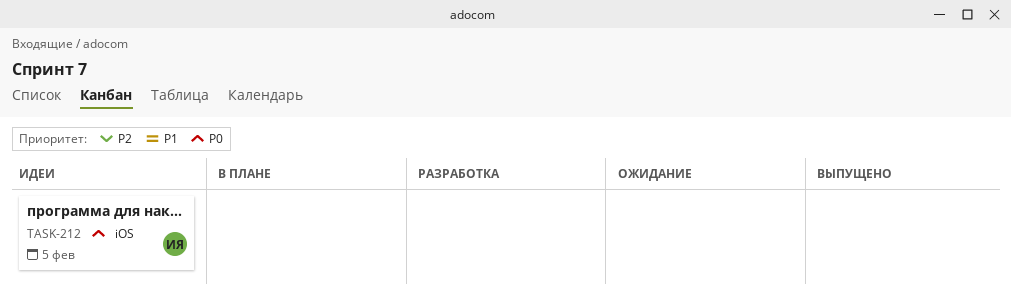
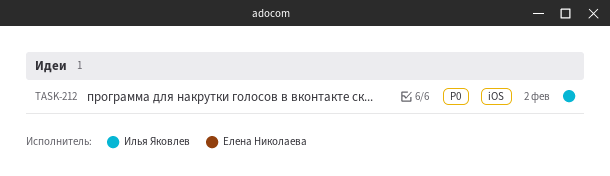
TASK-212, due: Feb 5 -> Feb 2

